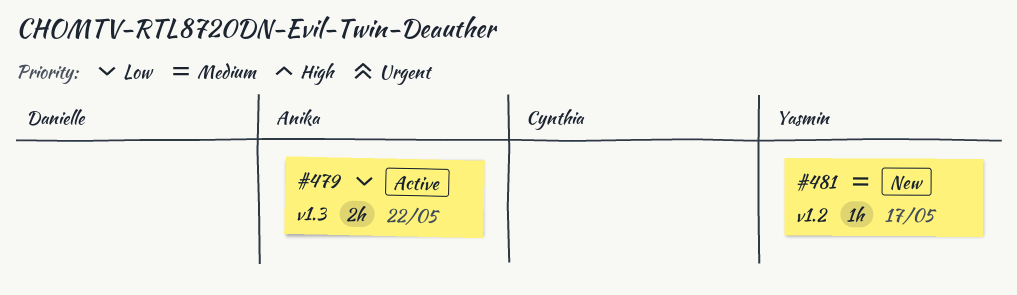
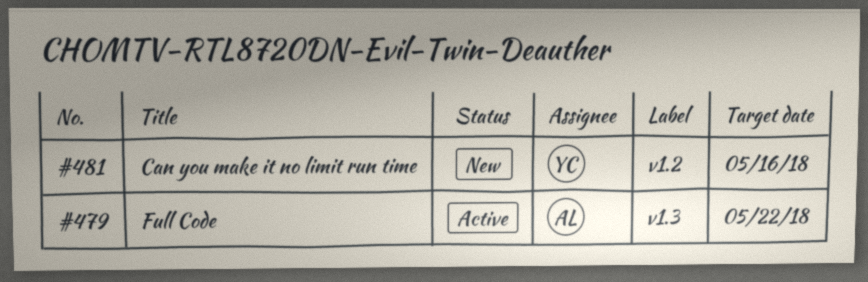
#481, due: May 17 -> May 16

